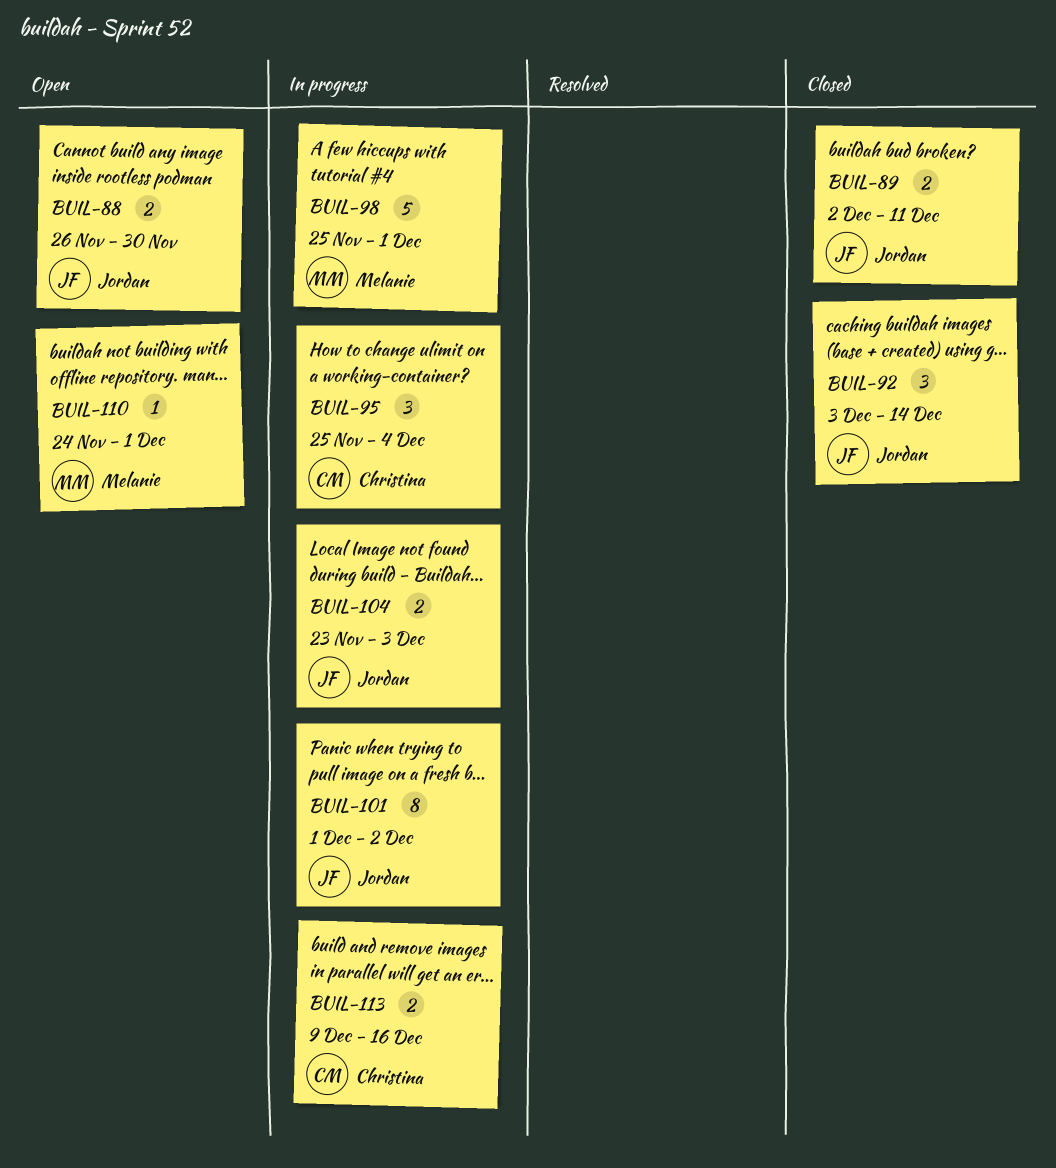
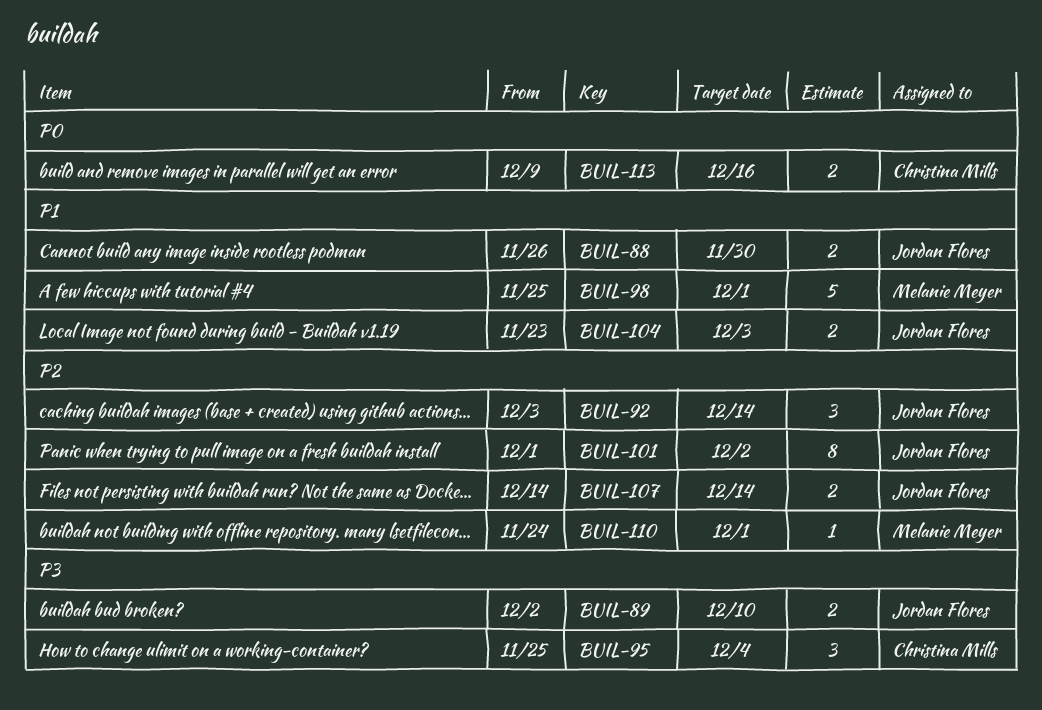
BUIL-89, due: Dec 11 -> Dec 10
BUIL-107: none -> present

